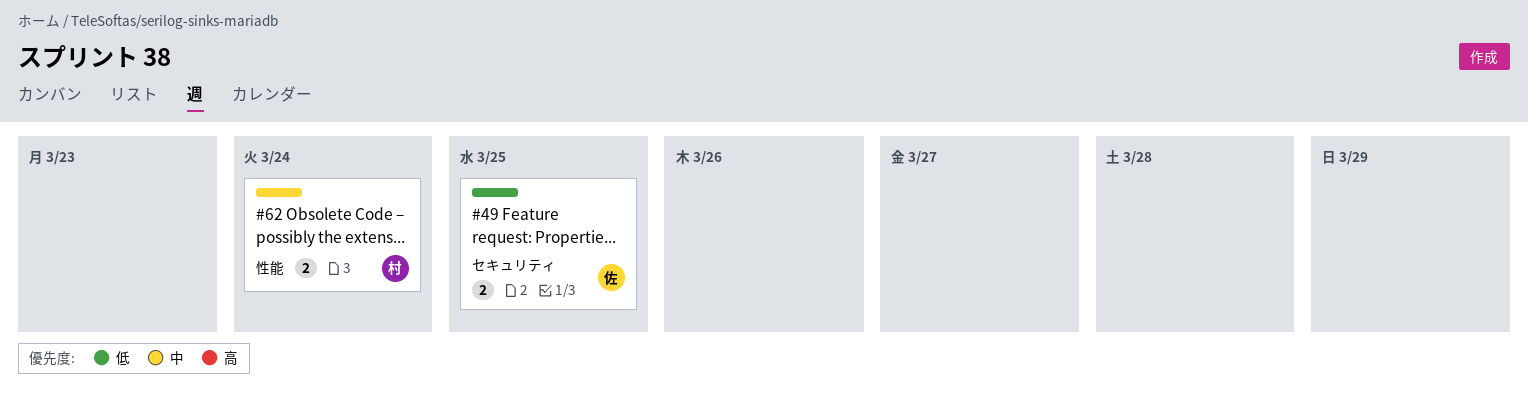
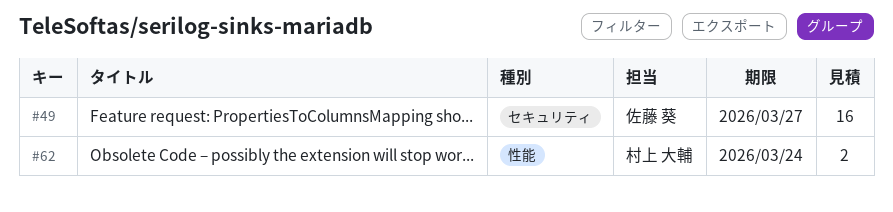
#49, estimate: 2 -> 16
#49, due: Mar 25 -> Mar 27

